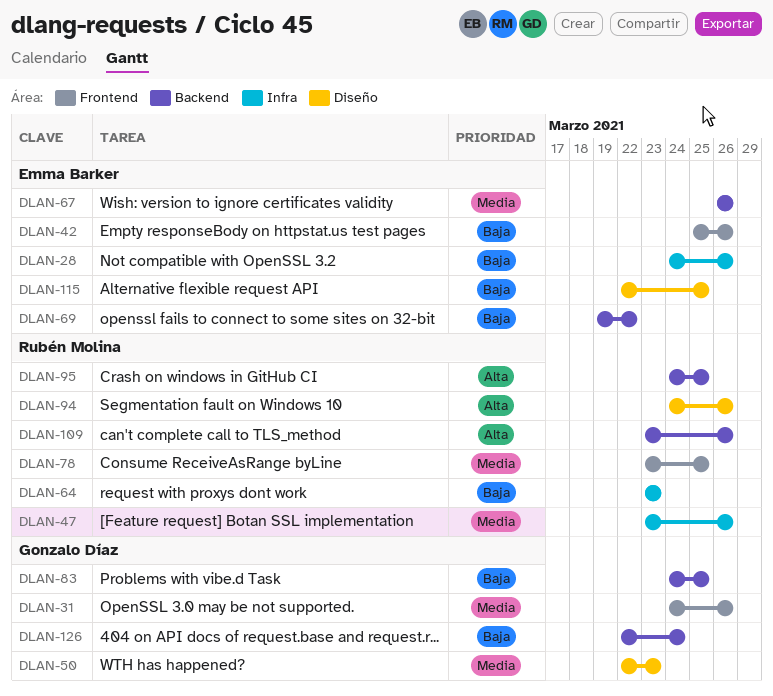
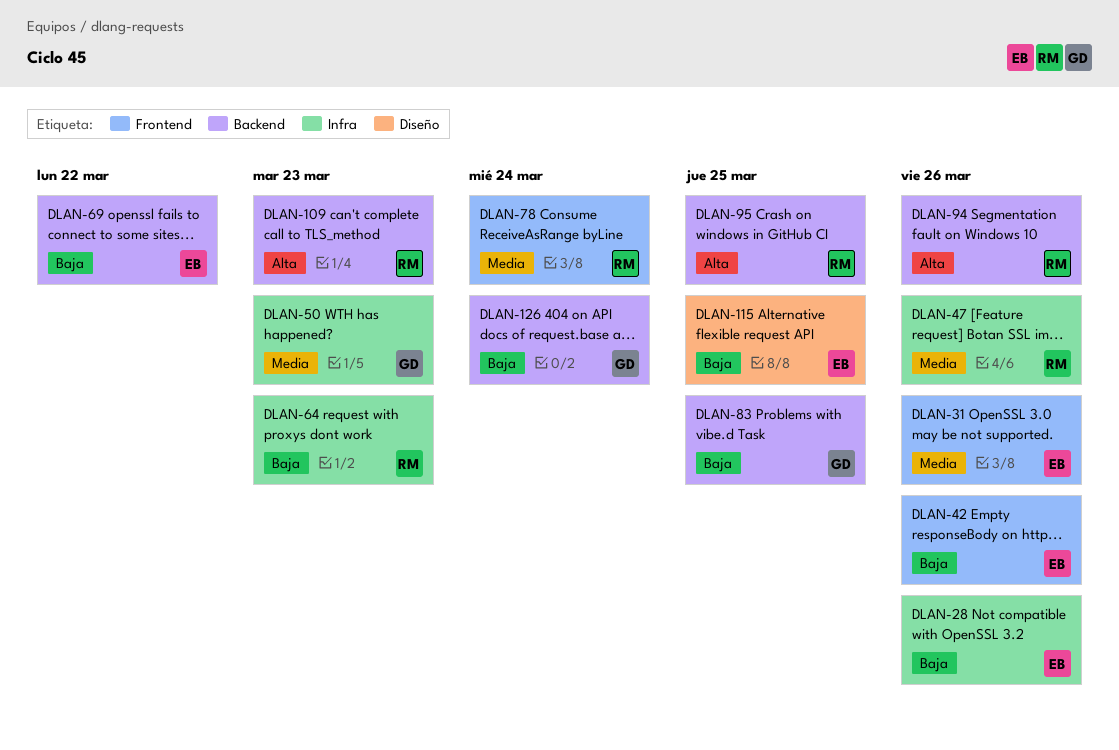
DLAN-31, owner: Gonzalo Díaz -> Emma Barker
DLAN-50, label: Diseño -> Infra
DLAN-67: present -> none
DLAN-78, due: Mar 25 -> Mar 24
DLAN-94, label: Diseño -> Backend
DLAN-109, due: Mar 26 -> Mar 23

